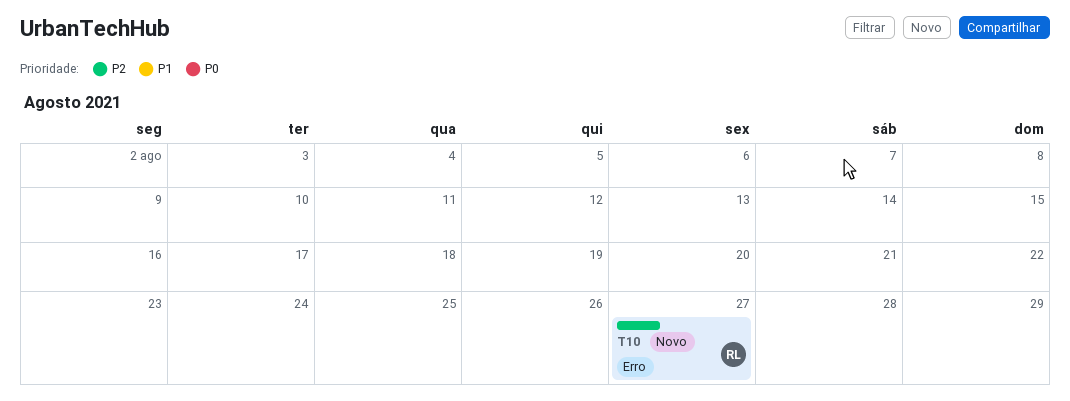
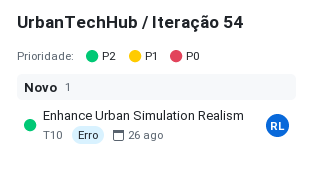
T10, due: Aug 27 -> Aug 26

